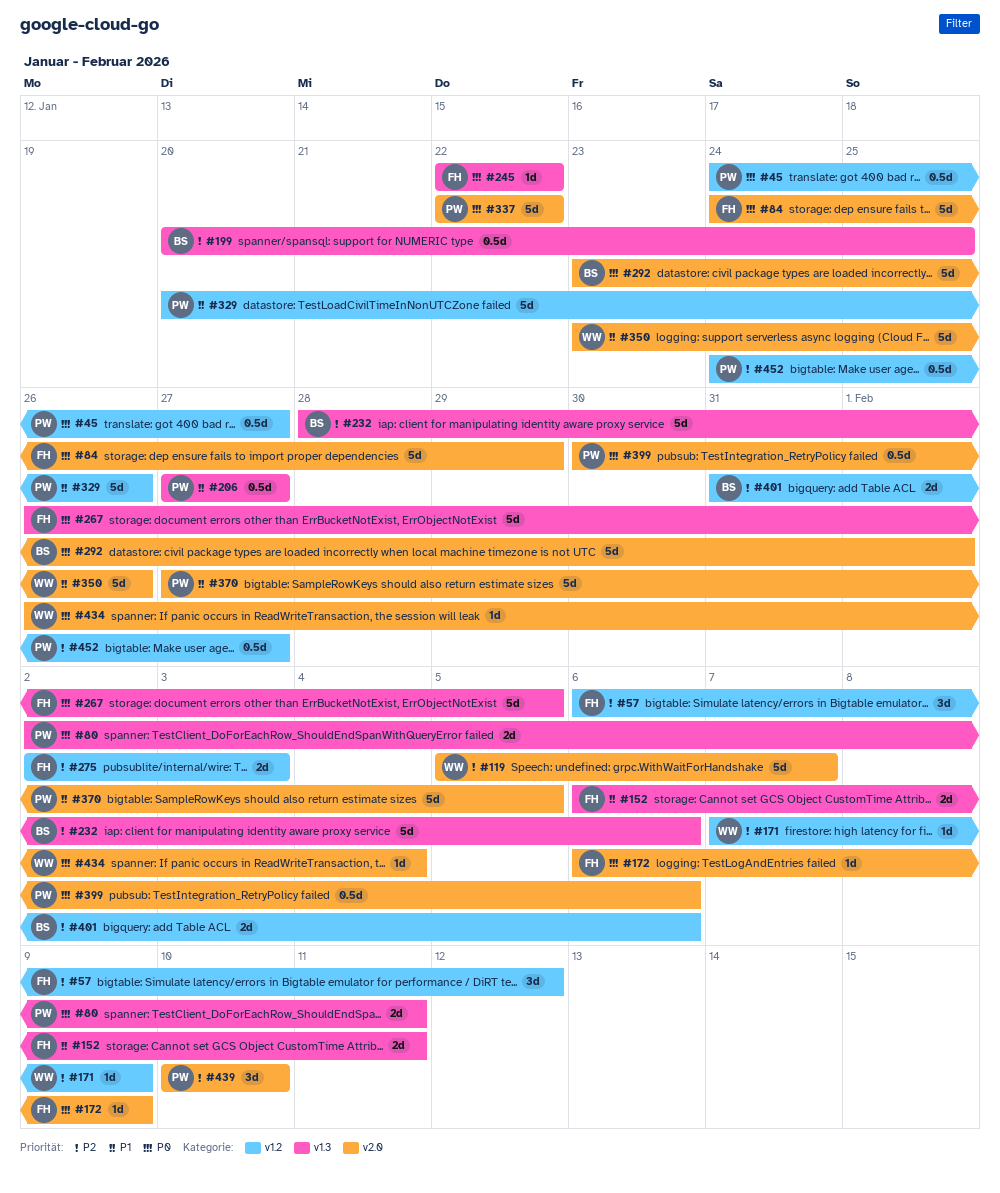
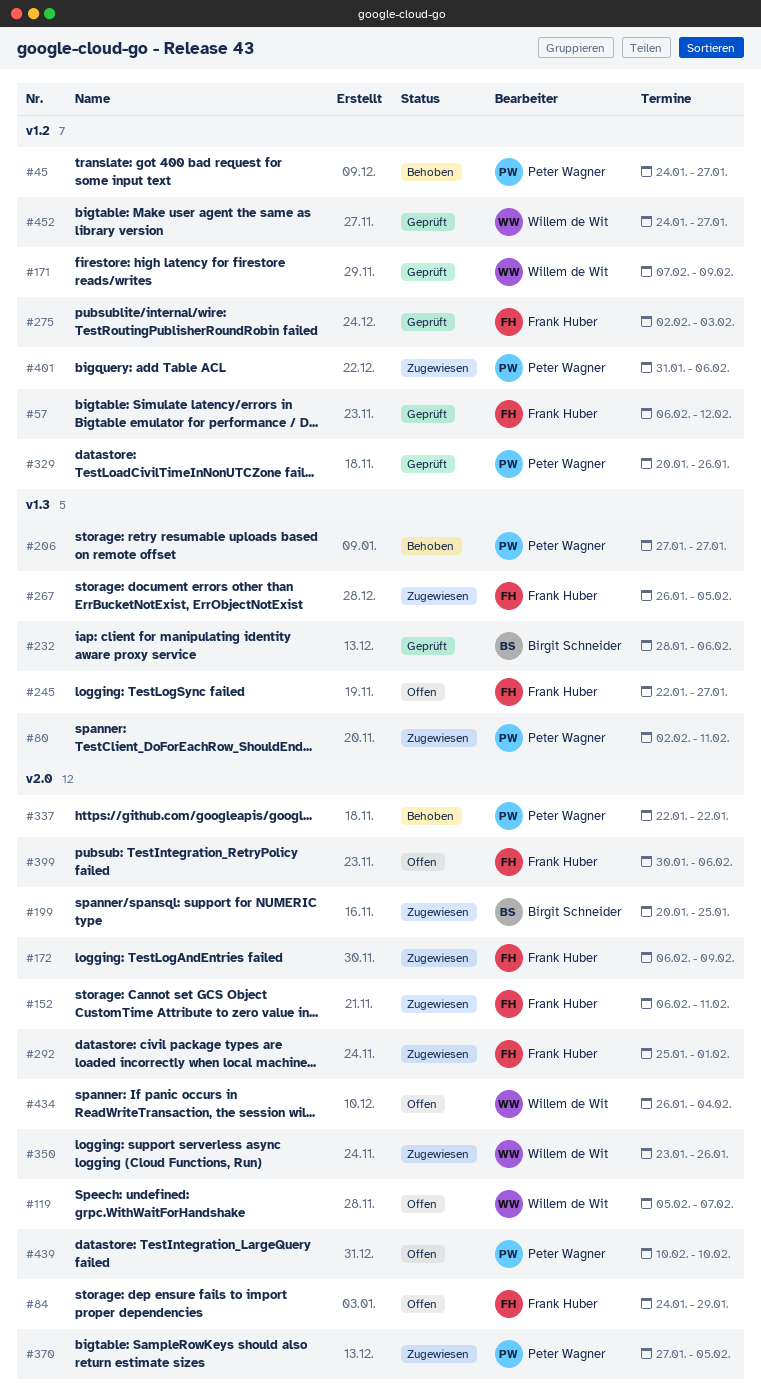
#152, label: v1.3 -> v2.0
#199, label: v1.3 -> v2.0
#245, due: Jan 22 -> Jan 27
#292, owner: Birgit Schneider -> Frank Huber
#292, start: Jan 23 -> Jan 25
#399, owner: Peter Wagner -> Frank Huber
#401, owner: Birgit Schneider -> Peter Wagner
#452, owner: Peter Wagner -> Willem de Wit

